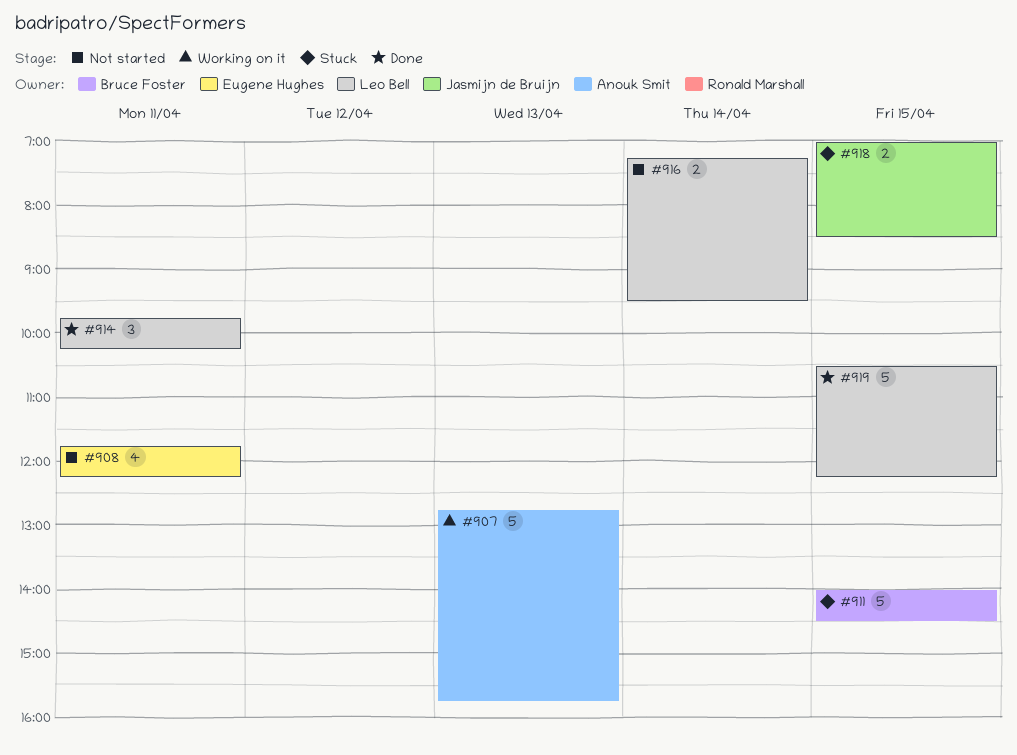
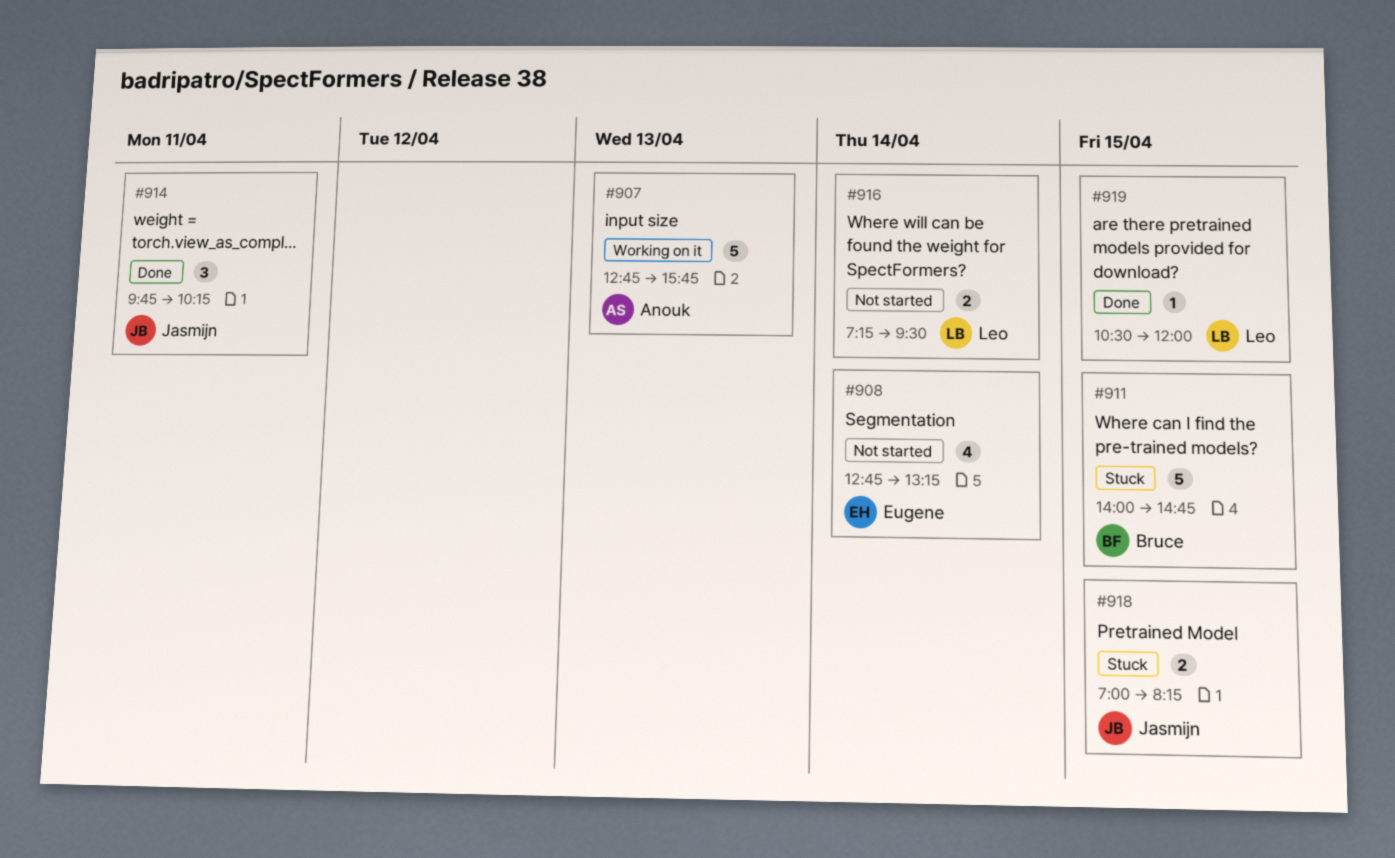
#908, day: Apr 11 -> Apr 14
#908, begins: 11:45 -> 12:45
#908, ends: 12:15 -> 13:15
#911, ends: 14:30 -> 14:45
#914, owner: Leo Bell -> Jasmijn de Bruijn
#918, ends: 08:30 -> 08:15
#919, estimate: 5 -> 1
#919, ends: 12:15 -> 12:00

